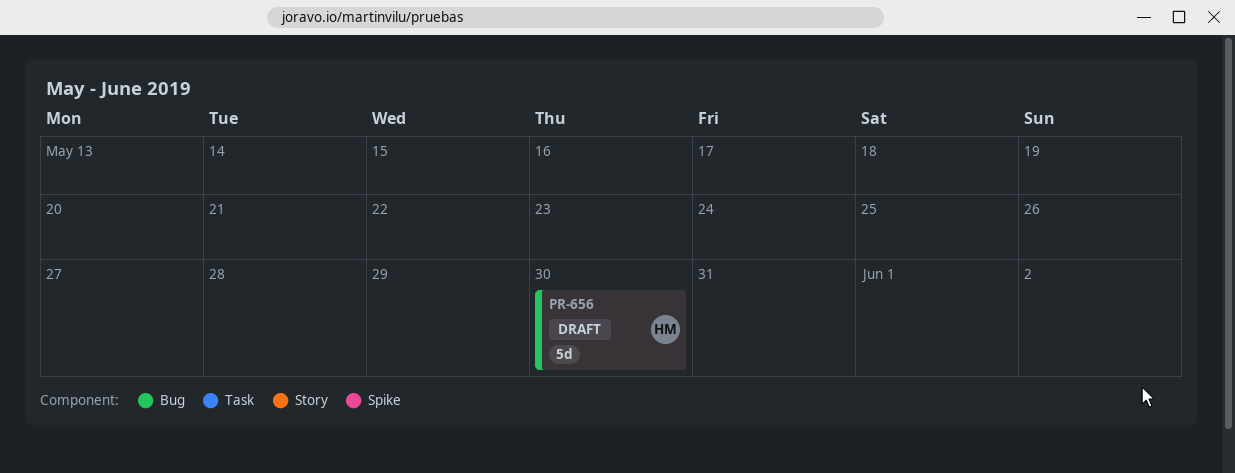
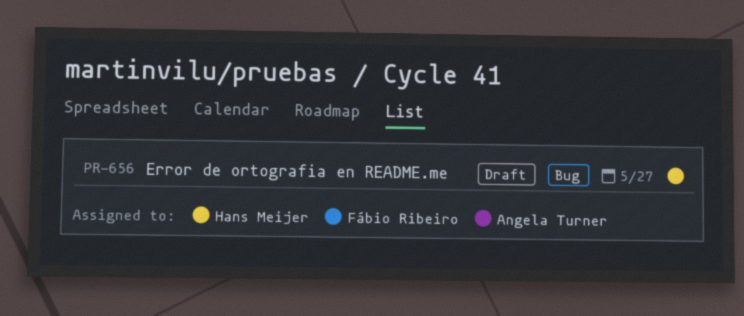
PR-656, due: May 30 -> May 27

